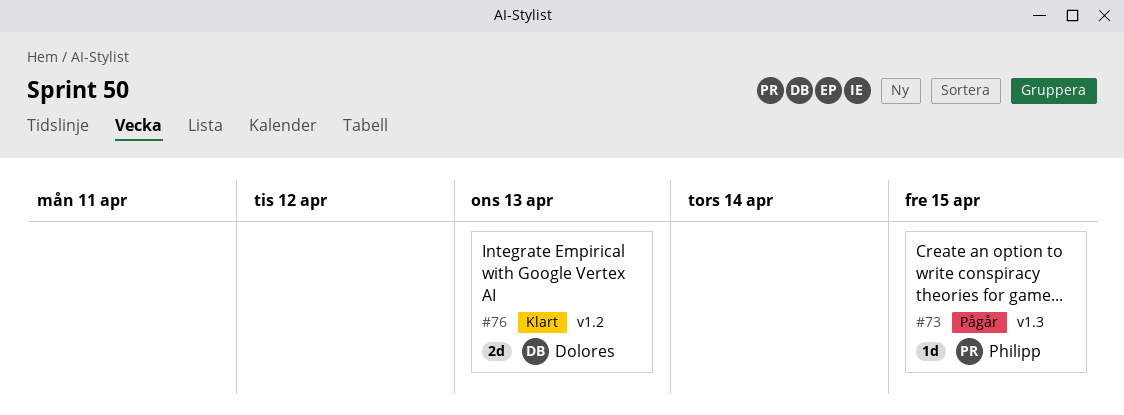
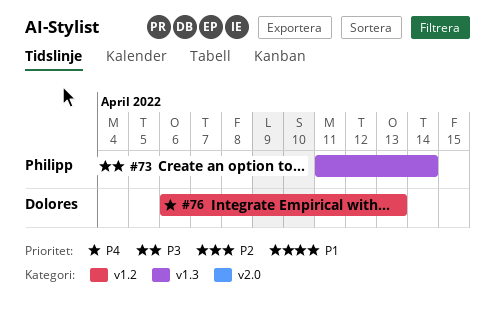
#73, due: Apr 15 -> Apr 14

